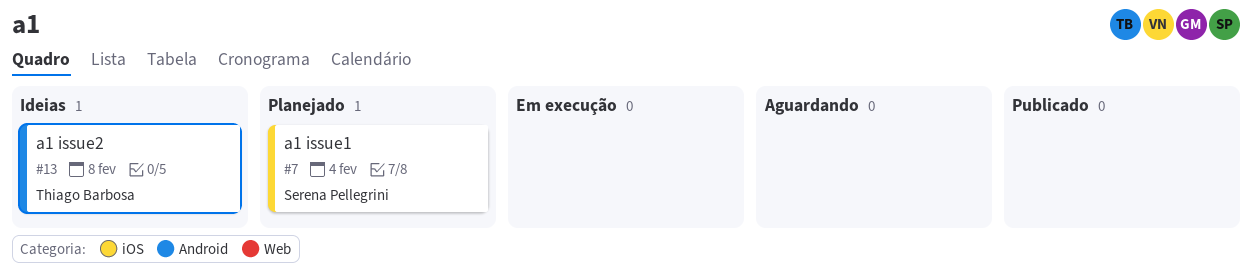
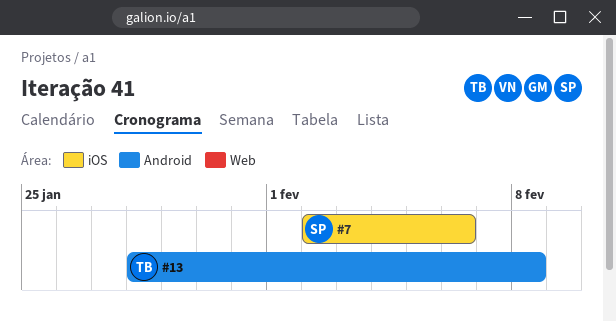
#7, due: Feb 4 -> Feb 6

